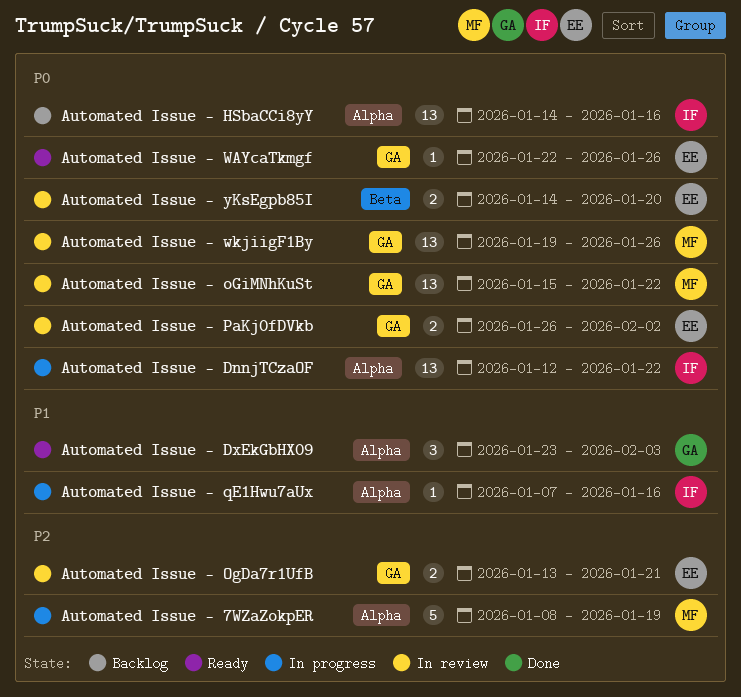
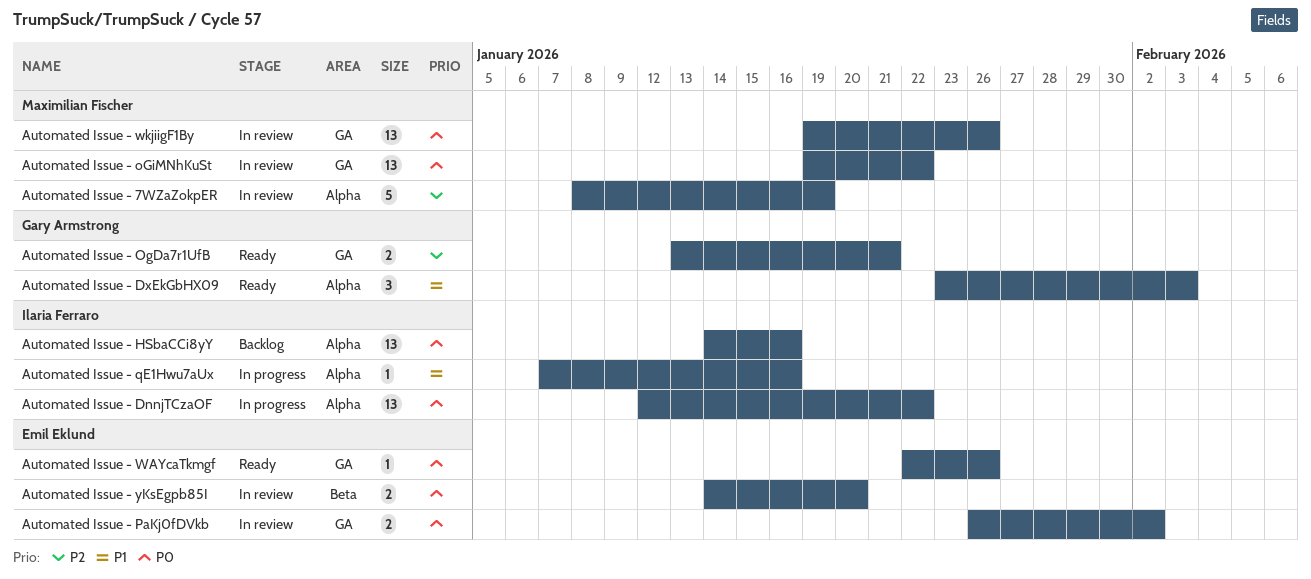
Automated Issue - 7WZaZokpER, status: In progress -> In review
Automated Issue - OgDa7r1UfB, status: In review -> Ready
Automated Issue - OgDa7r1UfB, owner: Emil Eklund -> Gary Armstrong
Automated Issue - oGiMNhKuSt, start: Jan 15 -> Jan 19

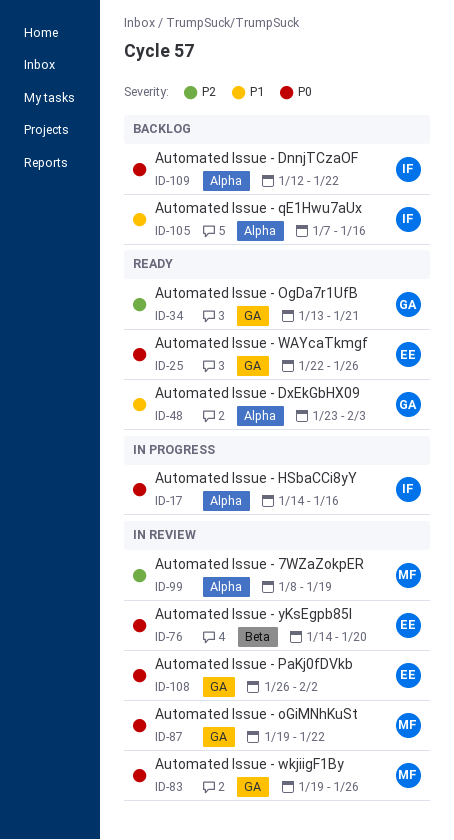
Automated Issue - DnnjTCzaOF, status: In progress -> Backlog
Automated Issue - HSbaCCi8yY, status: Backlog -> In progress
Automated Issue - qE1Hwu7aUx, status: In progress -> Backlog

